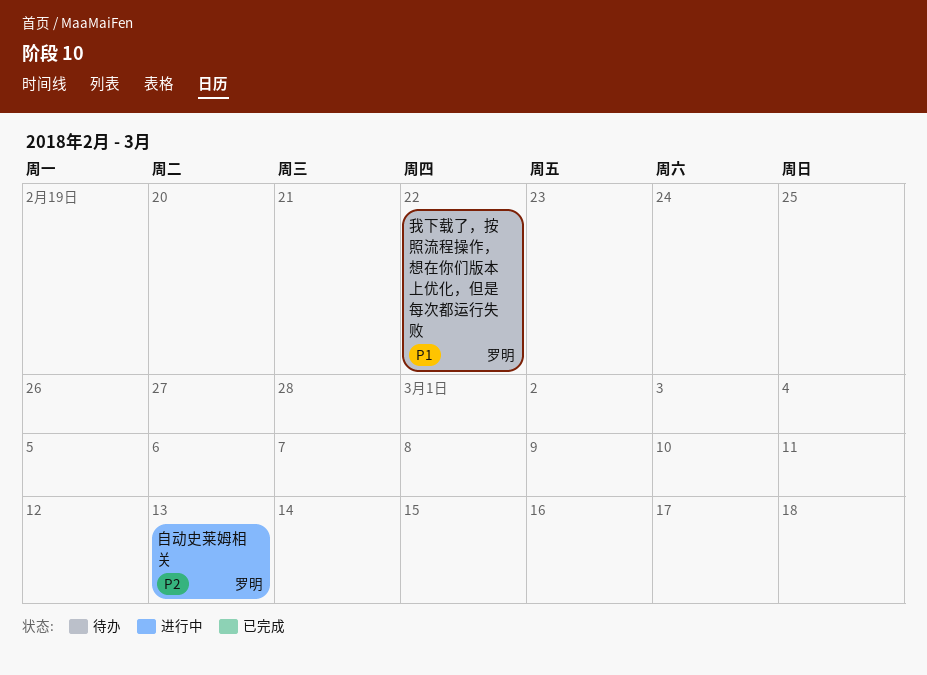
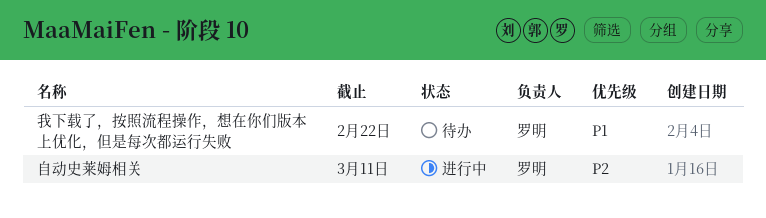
自动史莱姆相关, due: Mar 13 -> Mar 11

